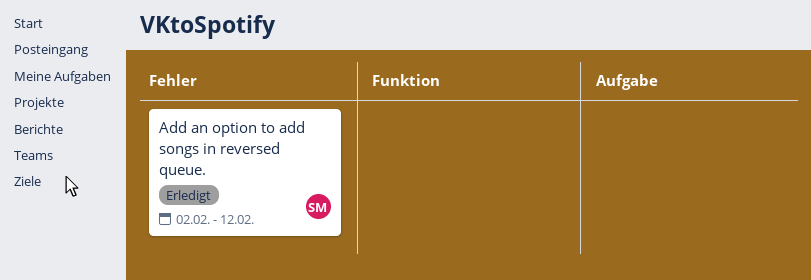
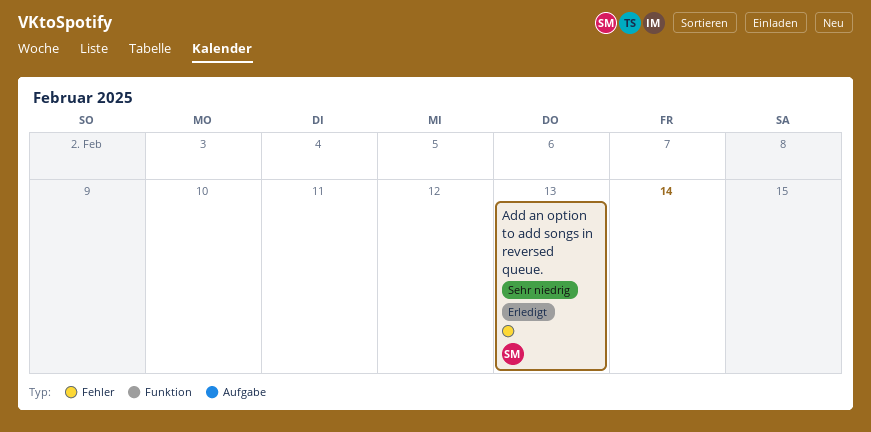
Add an option to add songs in reversed queue., due: Feb 12 -> Feb 13

